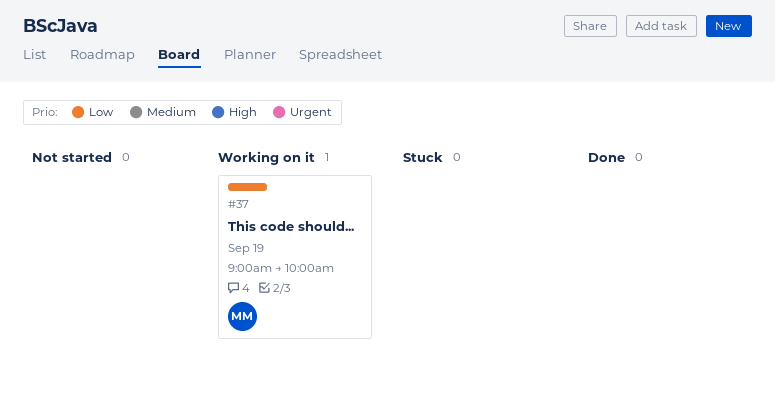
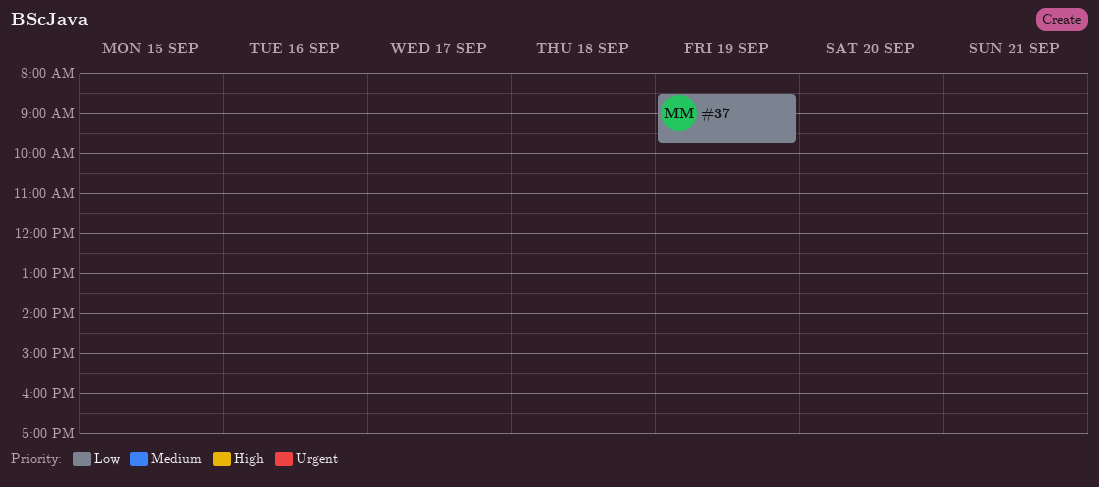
#37, begins: 09:00 -> 08:30
#37, ends: 10:00 -> 09:45

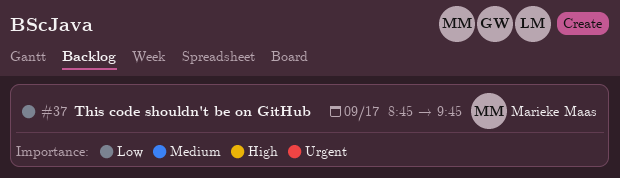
#37, day: Sep 19 -> Sep 17
#37, begins: 08:30 -> 08:45

